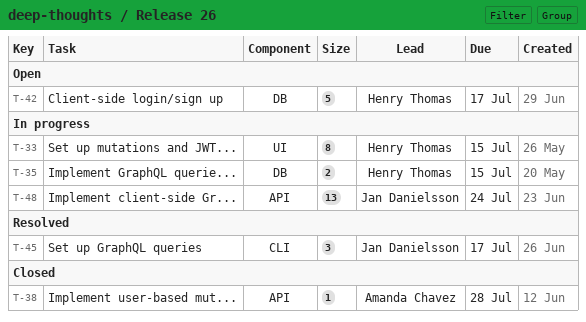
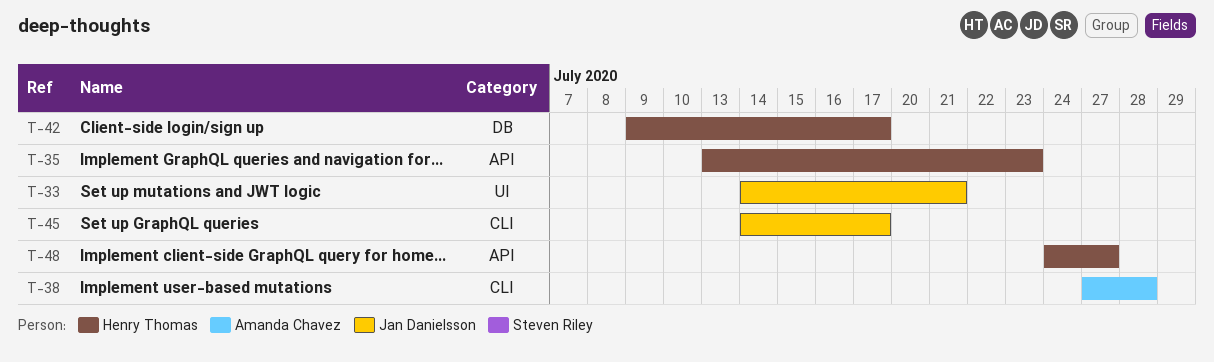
T-33, owner: Henry Thomas -> Jan Danielsson
T-33, due: Jul 15 -> Jul 21
T-35, label: DB -> API
T-35, due: Jul 15 -> Jul 23
T-38, label: API -> CLI
T-48, owner: Jan Danielsson -> Henry Thomas
T-48, due: Jul 24 -> Jul 27

